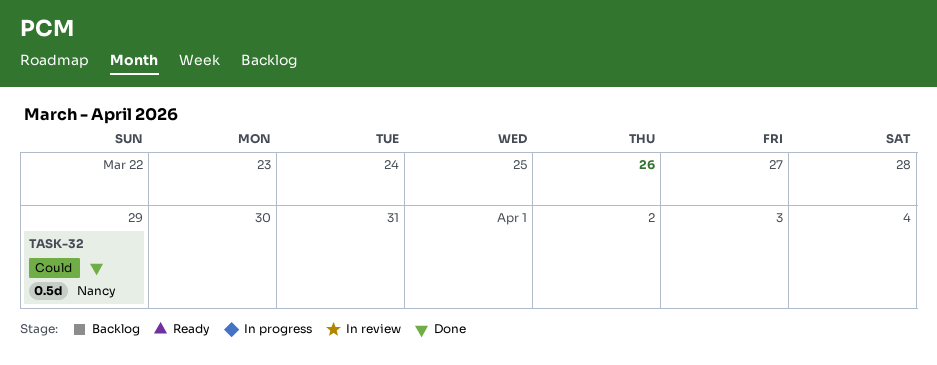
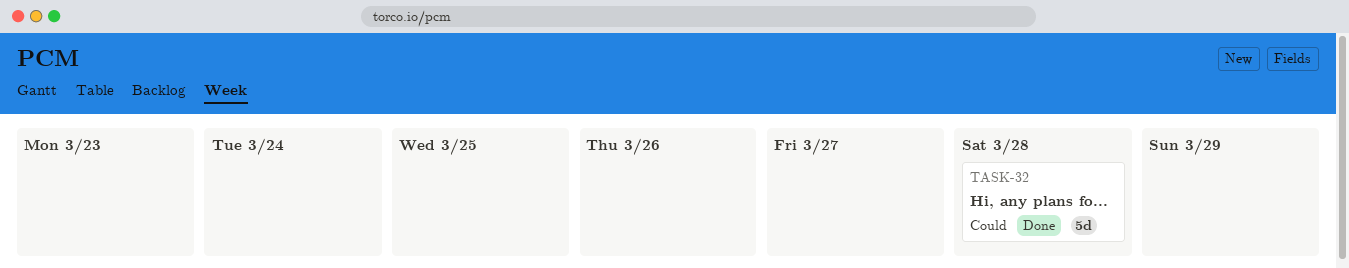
TASK-32, estimate: 0.5d -> 5d
TASK-32, due: Mar 29 -> Mar 28

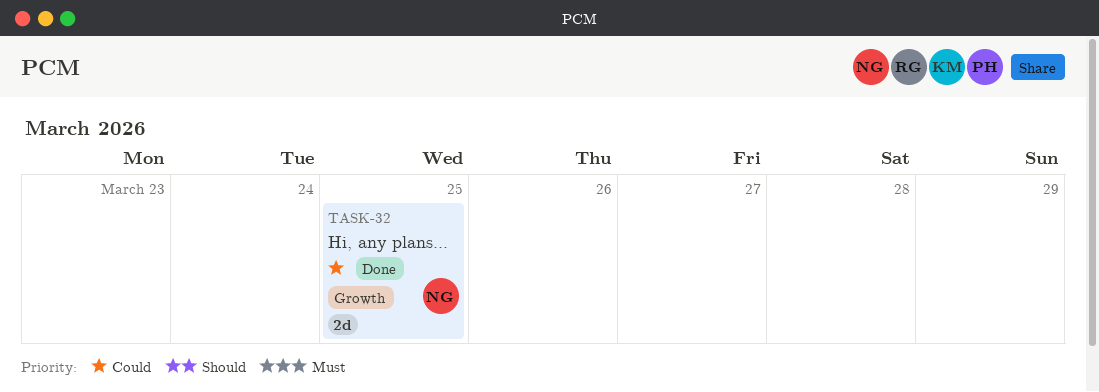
TASK-32, estimate: 5d -> 2d
TASK-32, due: Mar 28 -> Mar 25

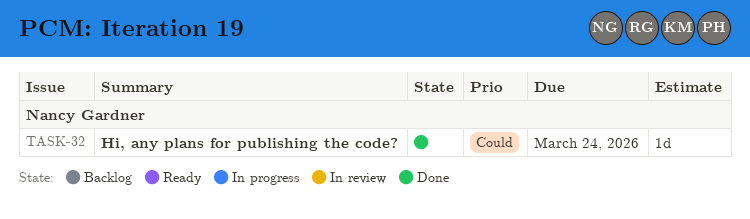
TASK-32, estimate: 2d -> 1d
TASK-32, due: Mar 25 -> Mar 24

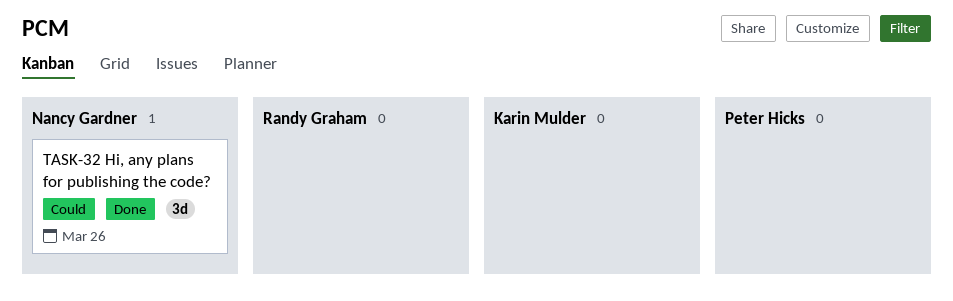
TASK-32, estimate: 1d -> 3d
TASK-32, due: Mar 24 -> Mar 26

